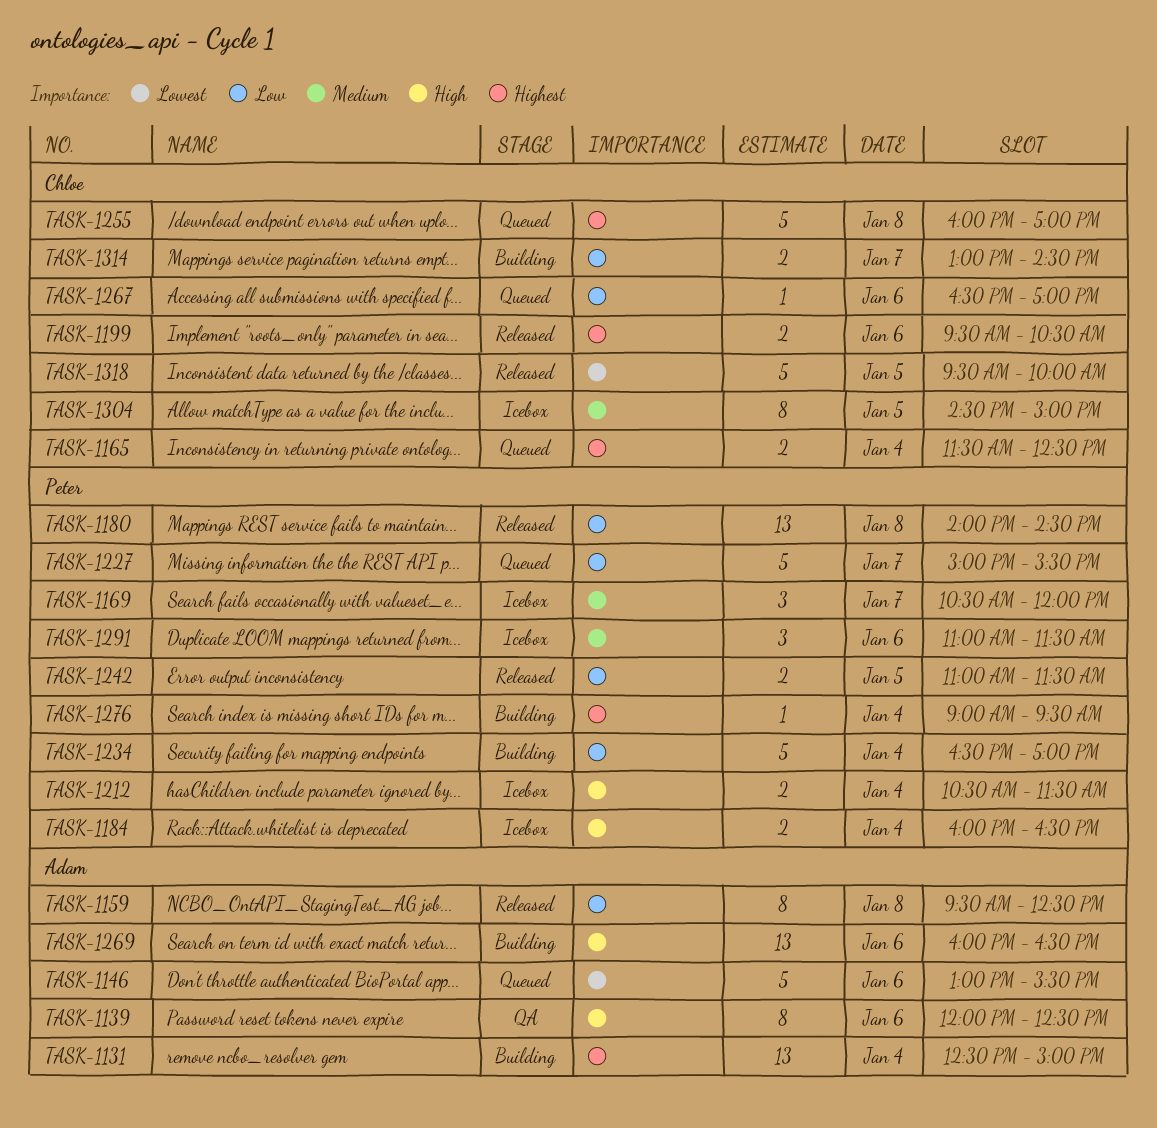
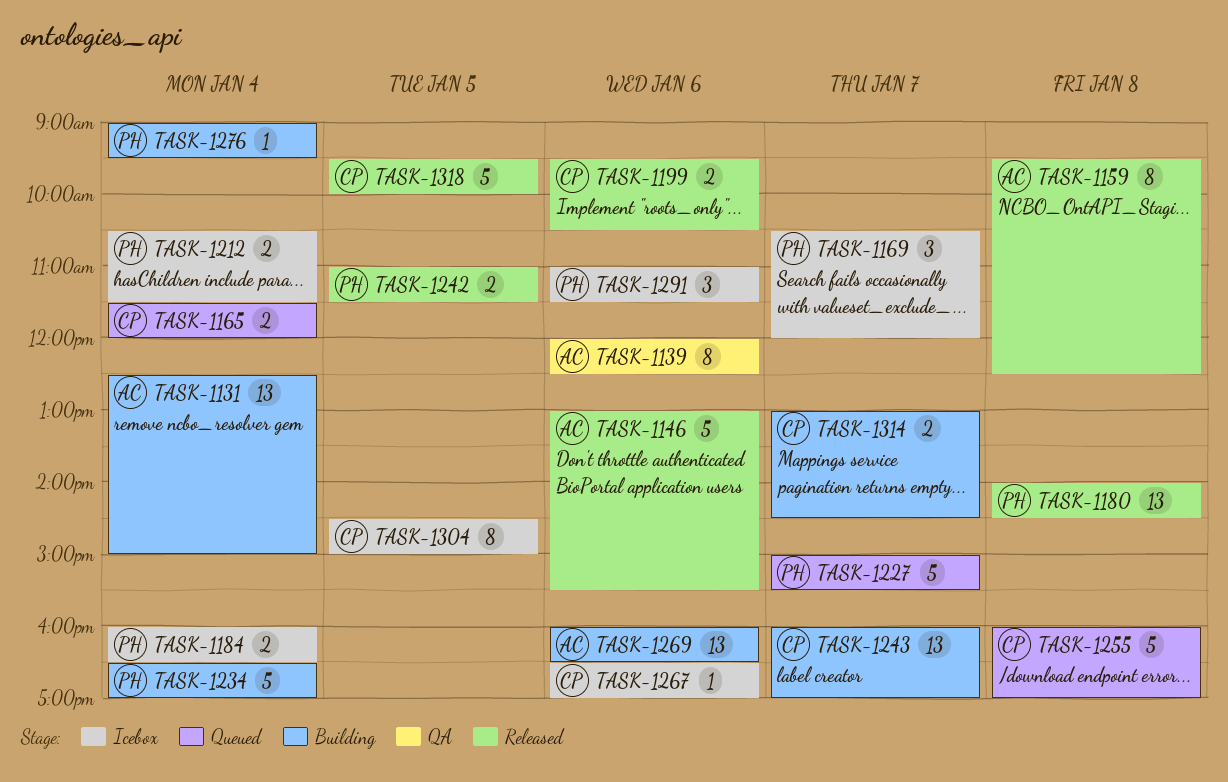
TASK-1146, status: Queued -> Released
TASK-1165, ends: 12:30 -> 12:00
TASK-1243: none -> present
TASK-1267, status: Queued -> Icebox

